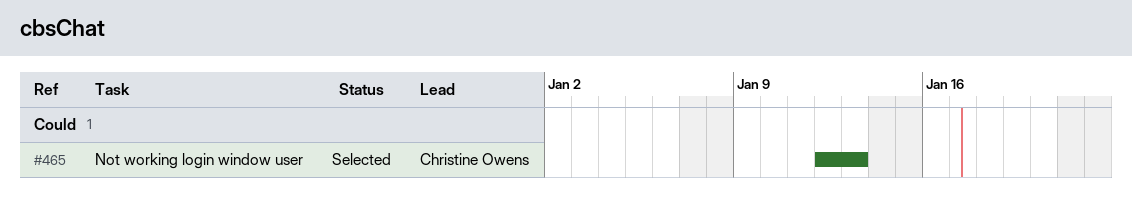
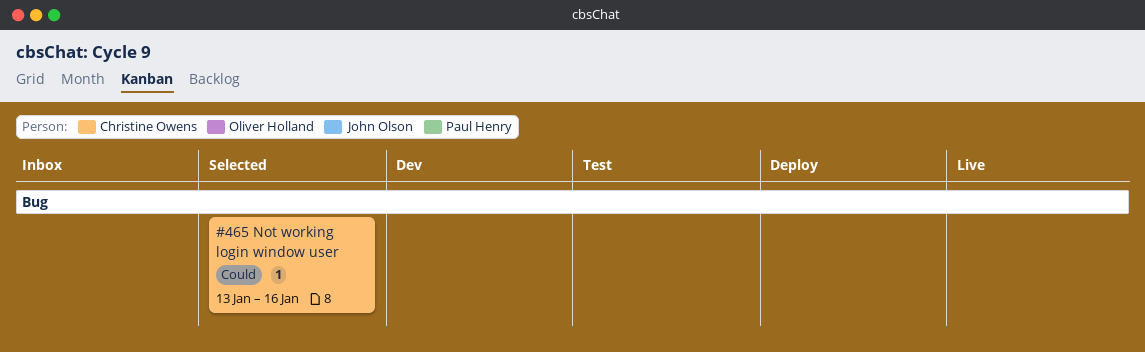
#465, start: Jan 12 -> Jan 13
#465, due: Jan 13 -> Jan 16

